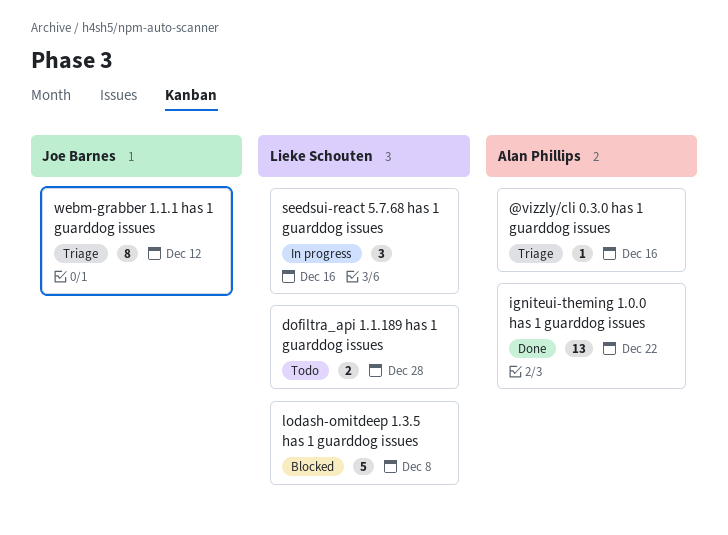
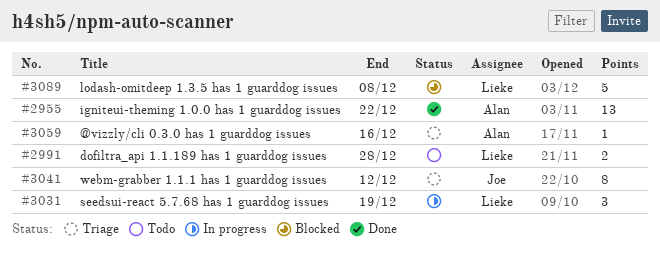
seedsui-react 5.7.68 has 1 guarddog issues, due: Dec 16 -> Dec 19

